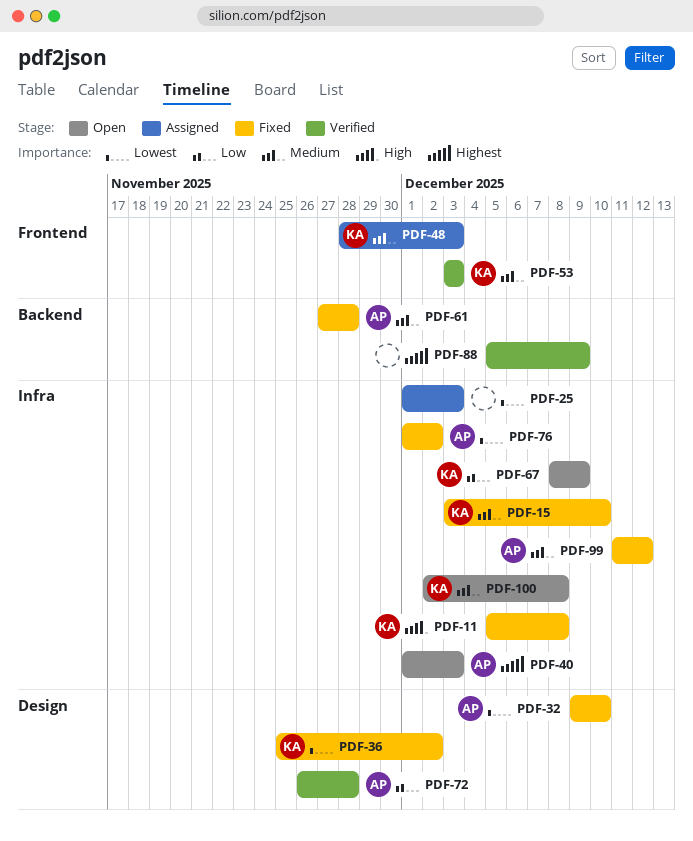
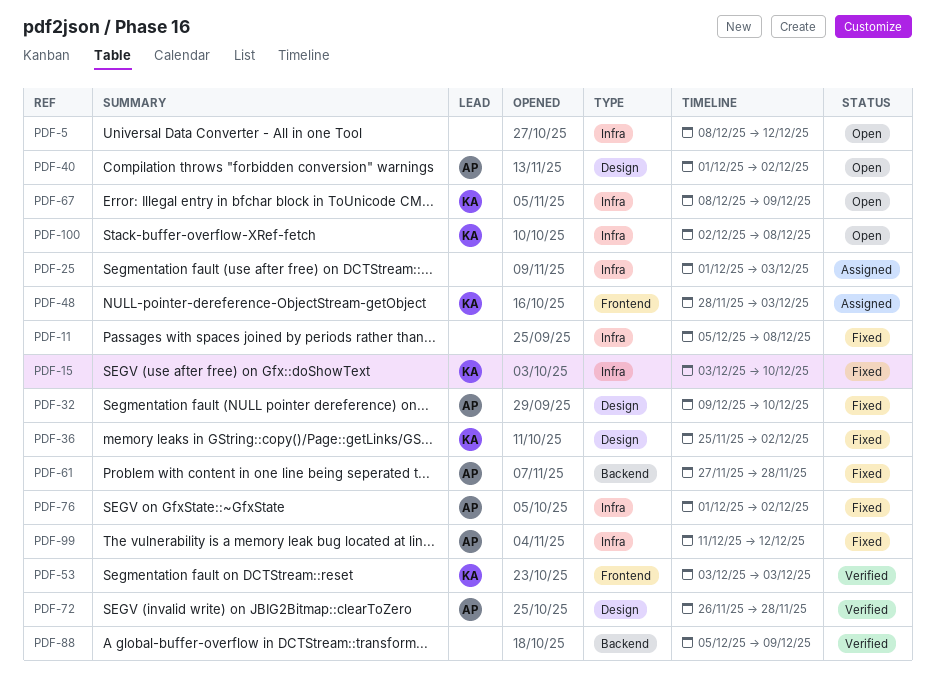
PDF-5: none -> present
PDF-11, owner: KA -> none
PDF-40, label: Infra -> Design
PDF-40, due: Dec 3 -> Dec 2

